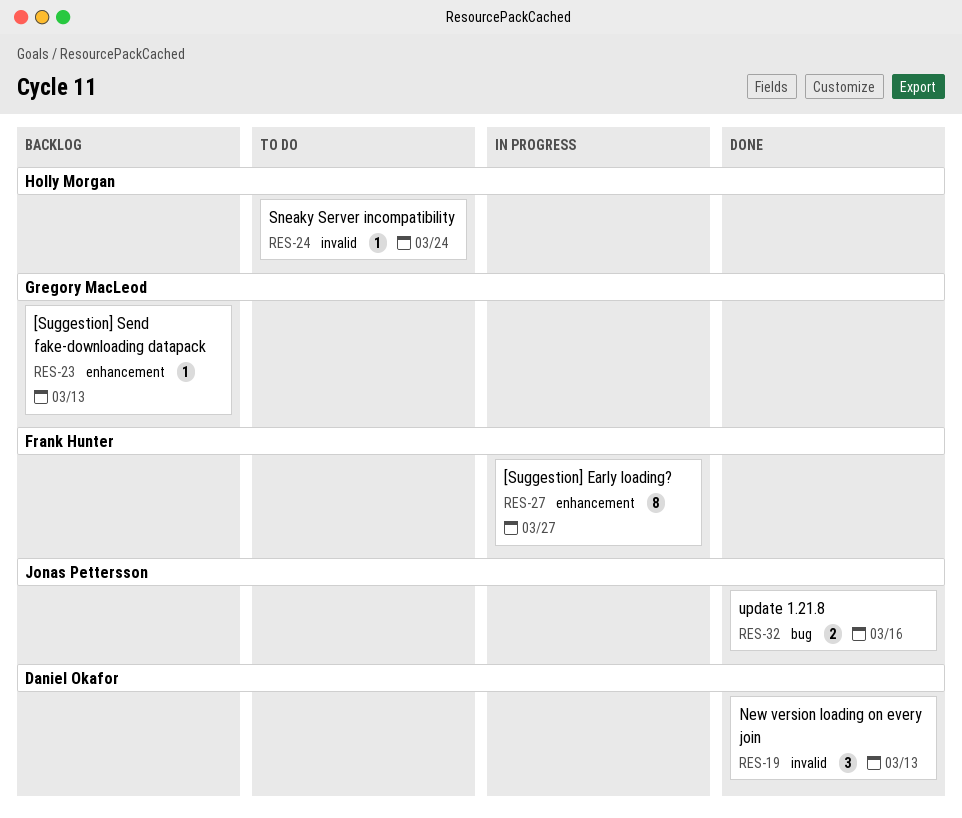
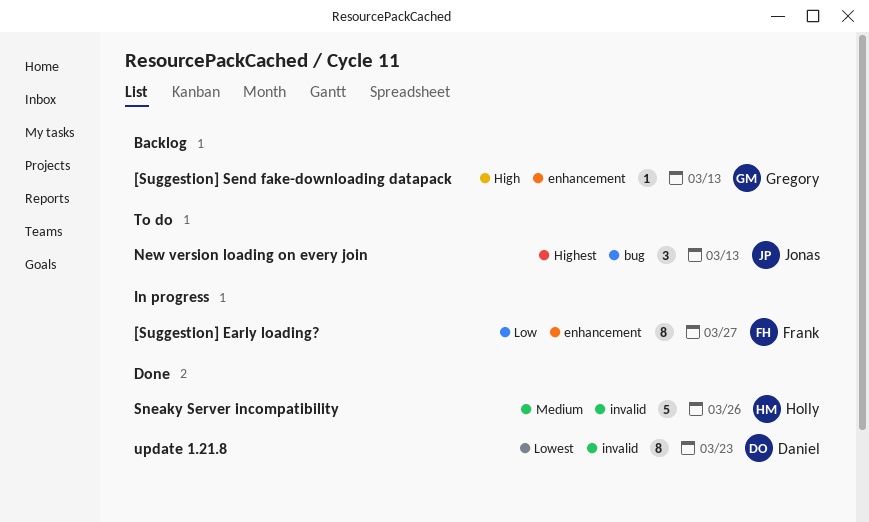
New version loading on every join, status: Done -> To do
New version loading on every join, owner: Daniel Okafor -> Jonas Pettersson
New version loading on every join, label: invalid -> bug
Sneaky Server incompatibility, status: To do -> Done
Sneaky Server incompatibility, estimate: 1 -> 5
Sneaky Server incompatibility, due: Mar 24 -> Mar 26
update 1.21.8, owner: Jonas Pettersson -> Daniel Okafor
update 1.21.8, label: bug -> invalid
update 1.21.8, estimate: 2 -> 8
update 1.21.8, due: Mar 16 -> Mar 23

